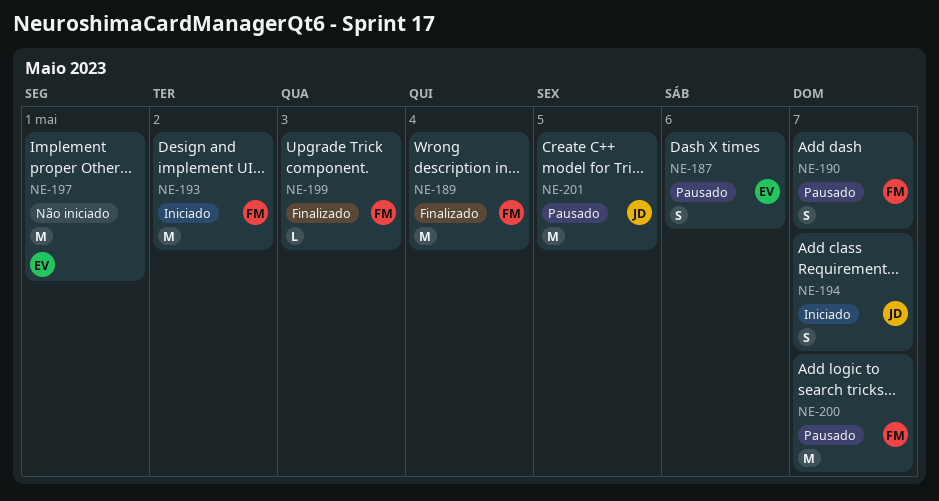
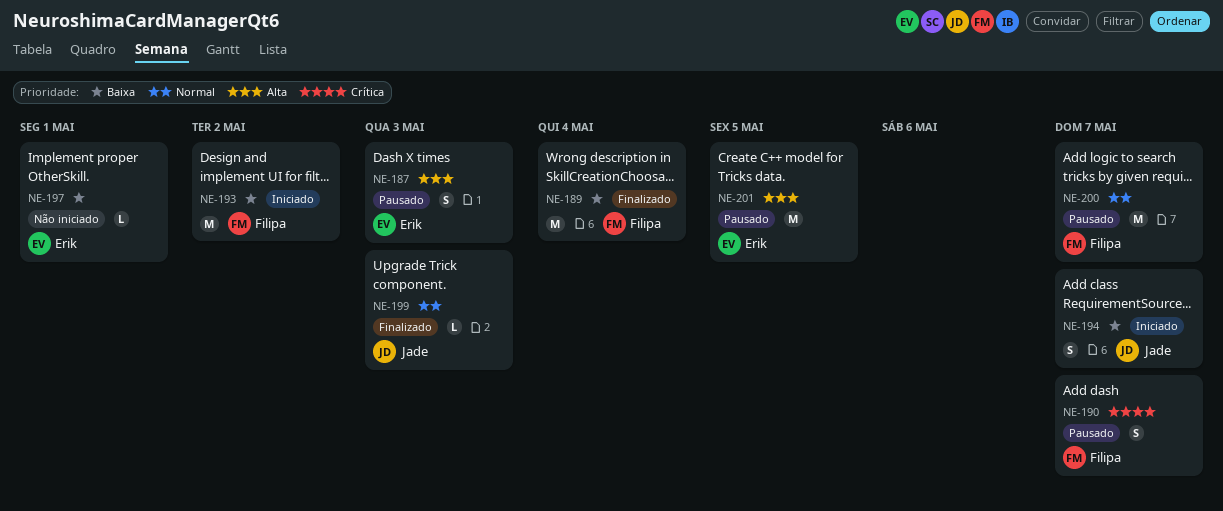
NE-187, due: May 6 -> May 3
NE-197, estimate: M -> L
NE-199, owner: Filipa -> Jade
NE-201, owner: Jade -> Erik

